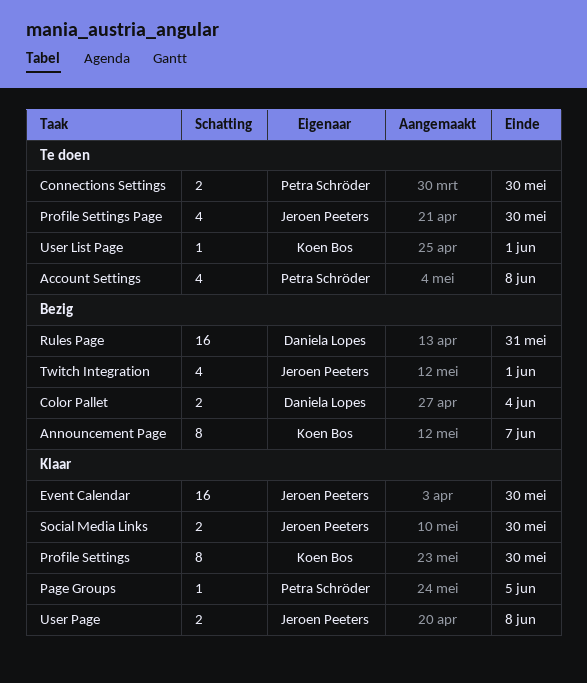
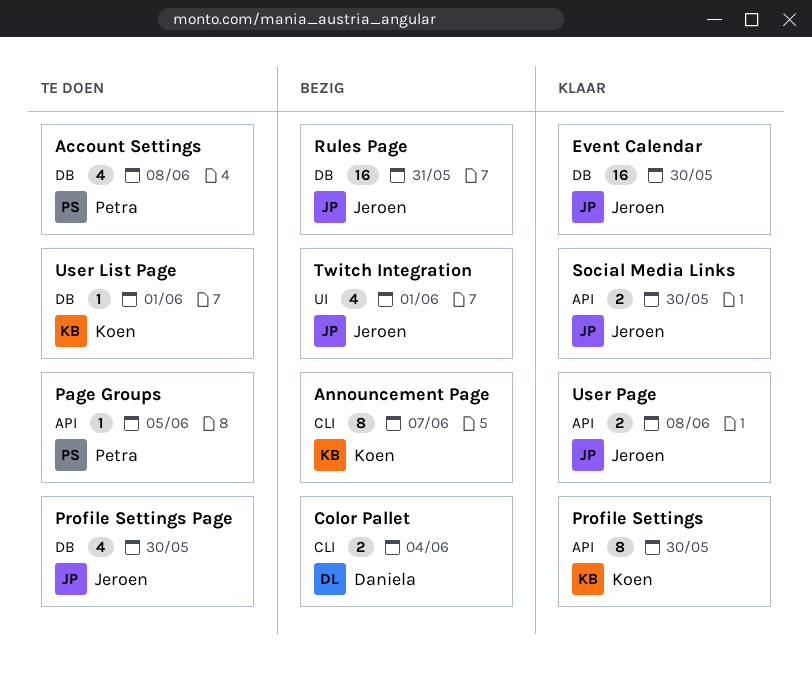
Connections Settings: present -> none
Page Groups, status: Klaar -> Te doen
Rules Page, owner: Daniela Lopes -> Jeroen Peeters

